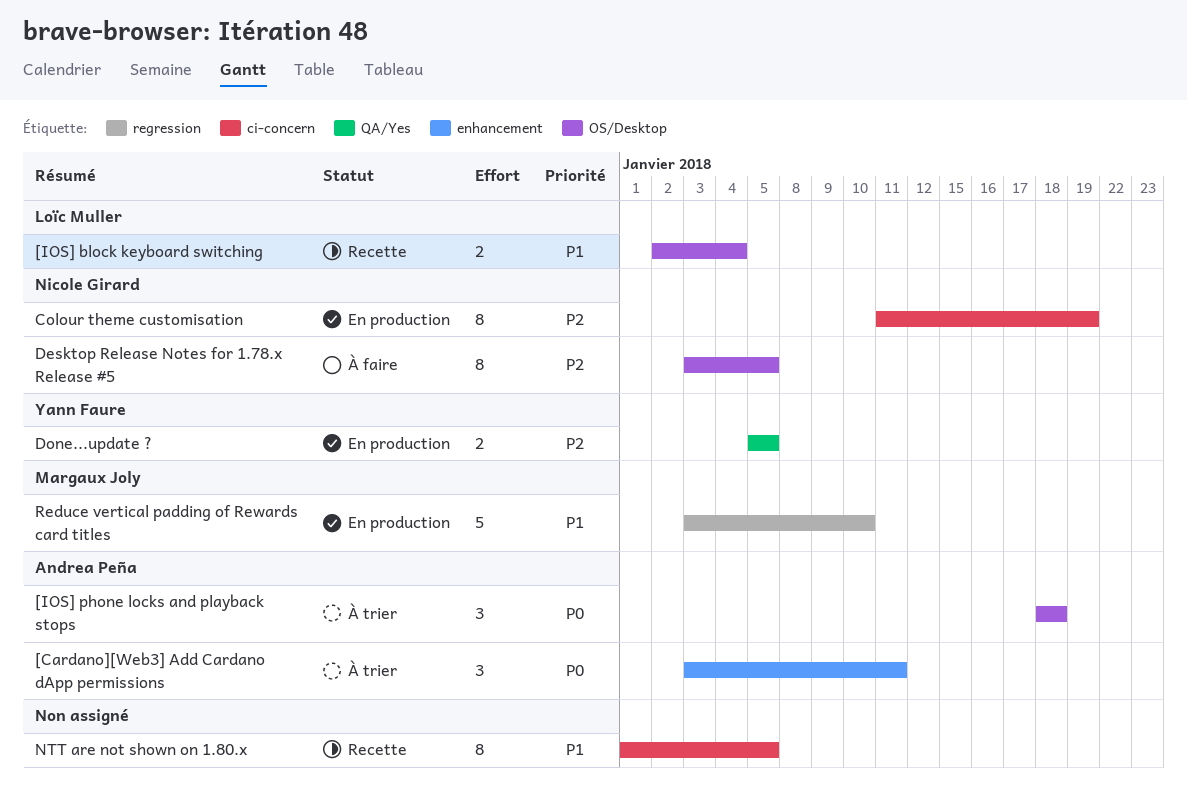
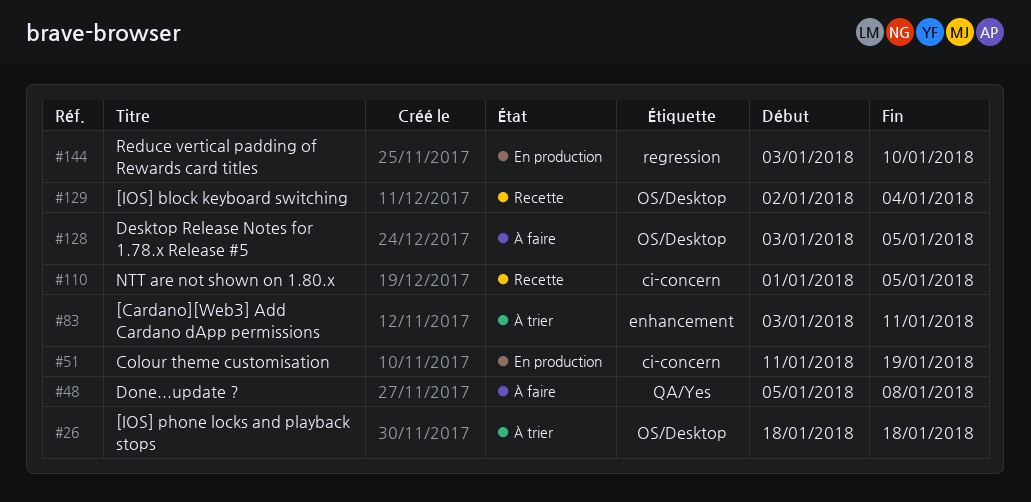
Done...update ?, status: En production -> À faire
Done...update ?, due: Jan 5 -> Jan 8

